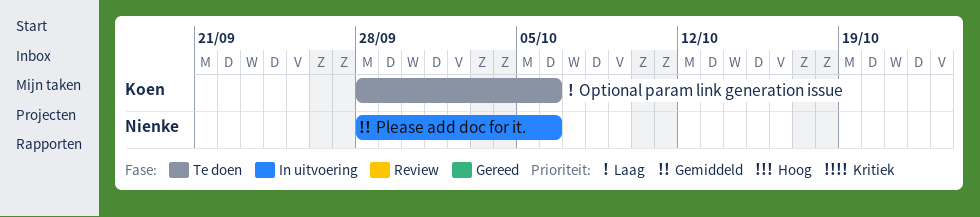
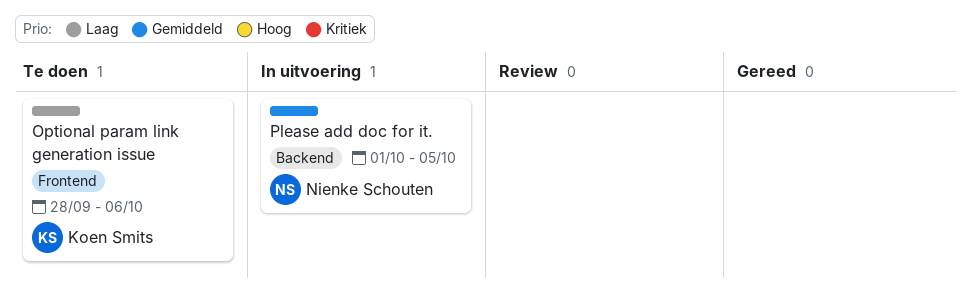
Please add doc for it., start: Sep 28 -> Oct 1
Please add doc for it., due: Oct 6 -> Oct 5

